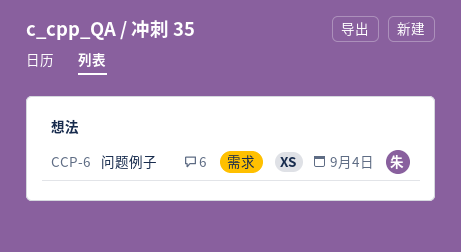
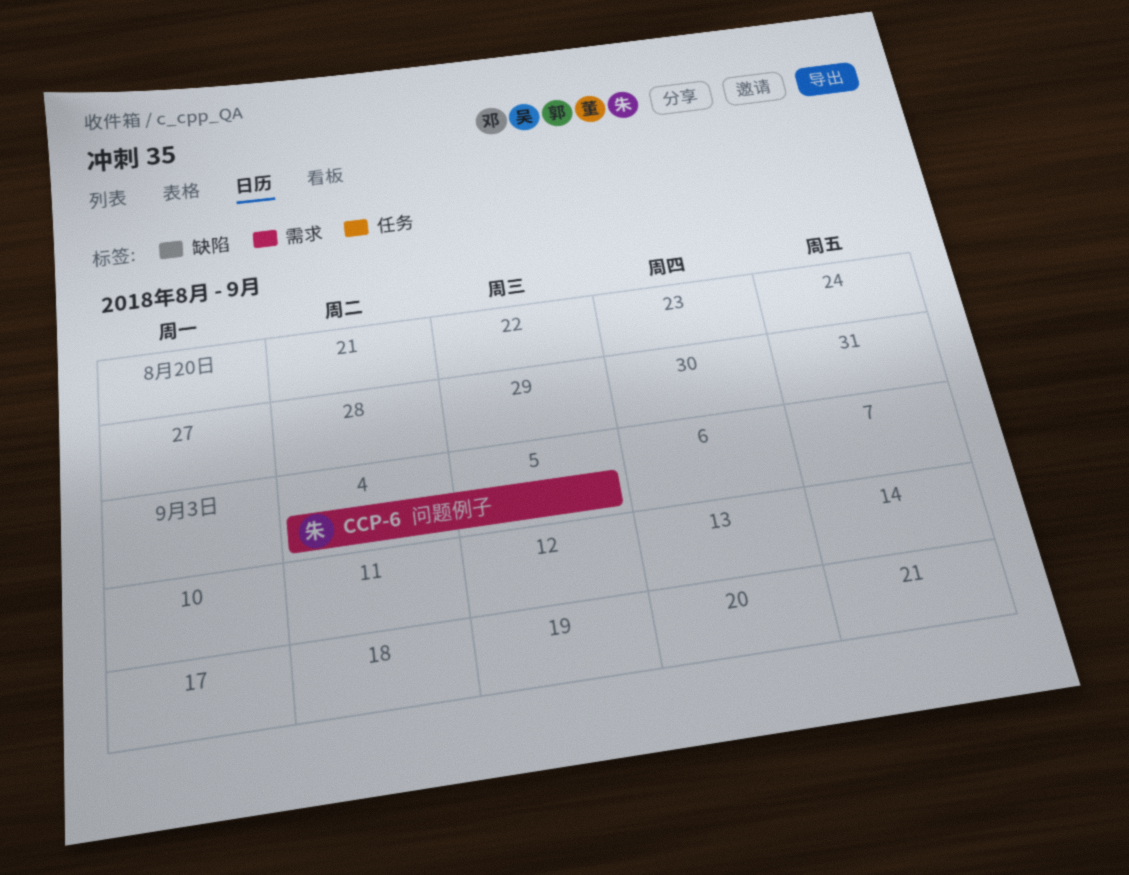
CCP-6, due: Sep 4 -> Sep 5

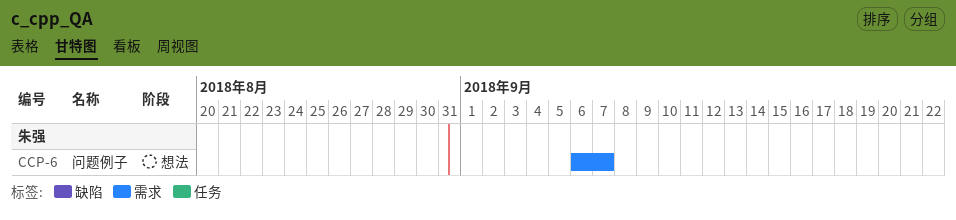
CCP-6, start: Sep 4 -> Sep 6
CCP-6, due: Sep 5 -> Sep 7

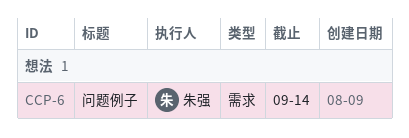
CCP-6, due: Sep 7 -> Sep 14

